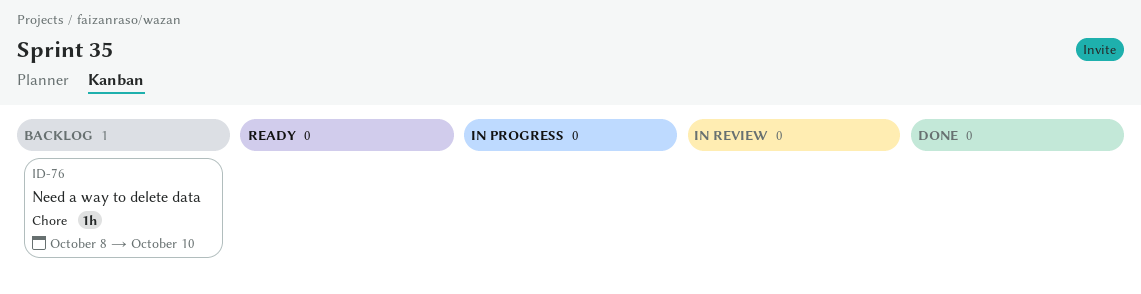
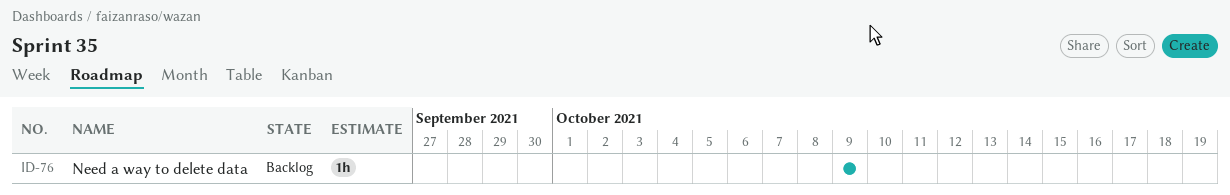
ID-76, start: Oct 8 -> Oct 9
ID-76, due: Oct 10 -> Oct 9

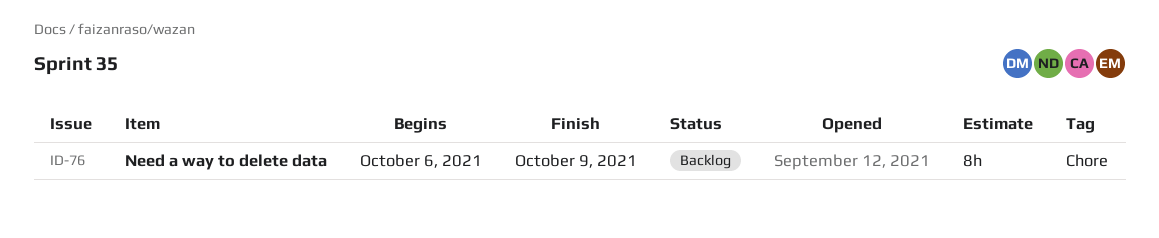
ID-76, estimate: 1h -> 8h
ID-76, start: Oct 9 -> Oct 6

